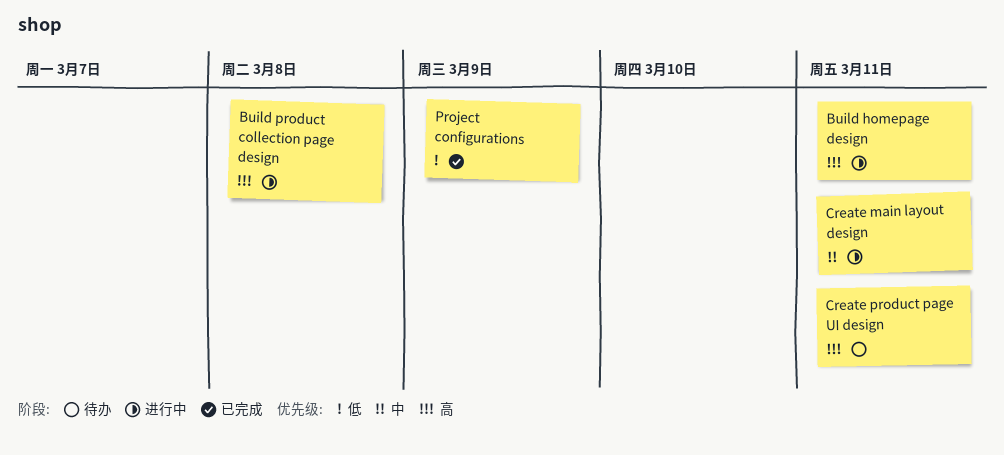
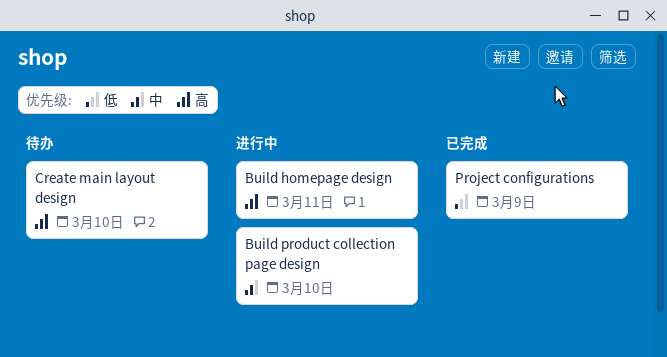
Build product collection page design, priority: 高 -> 中
Build product collection page design, due: Mar 8 -> Mar 10
Create main layout design, status: 进行中 -> 待办
Create main layout design, priority: 中 -> 高
Create main layout design, due: Mar 11 -> Mar 10
Create product page UI design: present -> none

